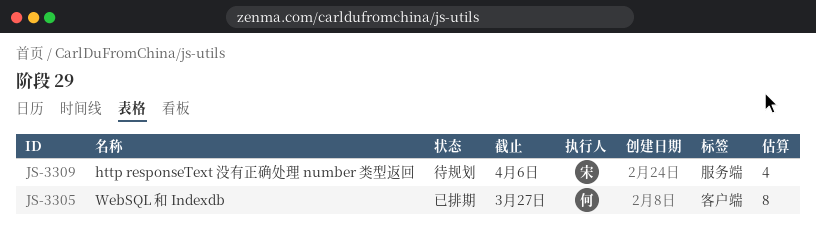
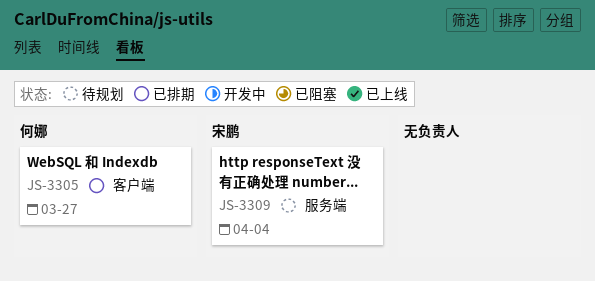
JS-3309, due: Apr 6 -> Apr 4

